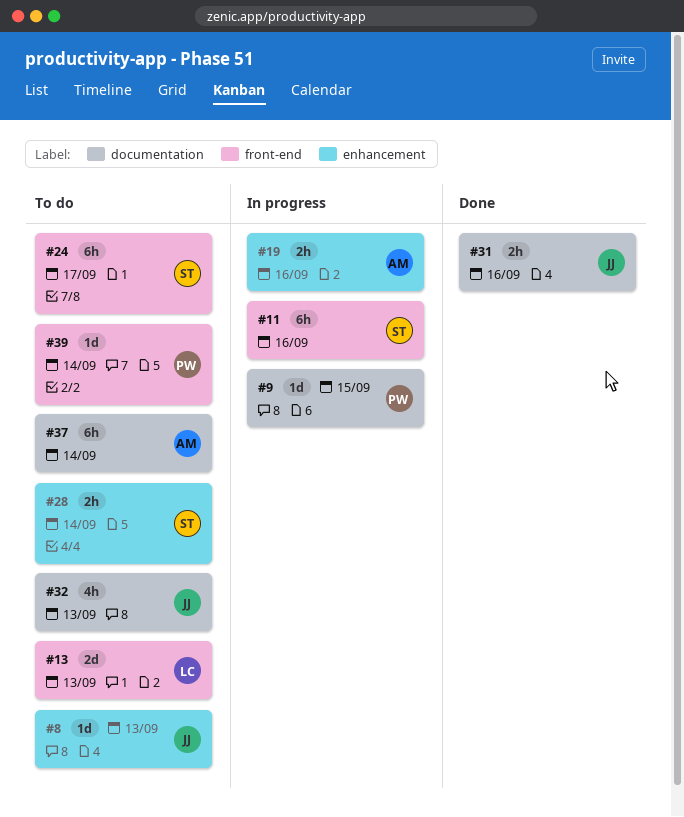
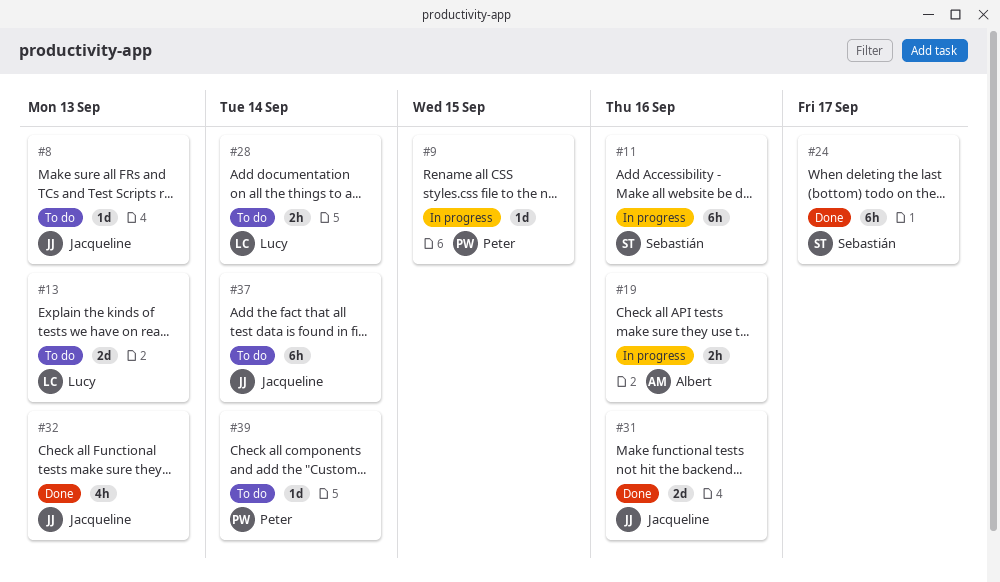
#24, status: To do -> Done
#28, owner: Sebastián -> Lucy
#31, estimate: 2h -> 2d
#32, status: To do -> Done
#37, owner: Albert -> Jacqueline

